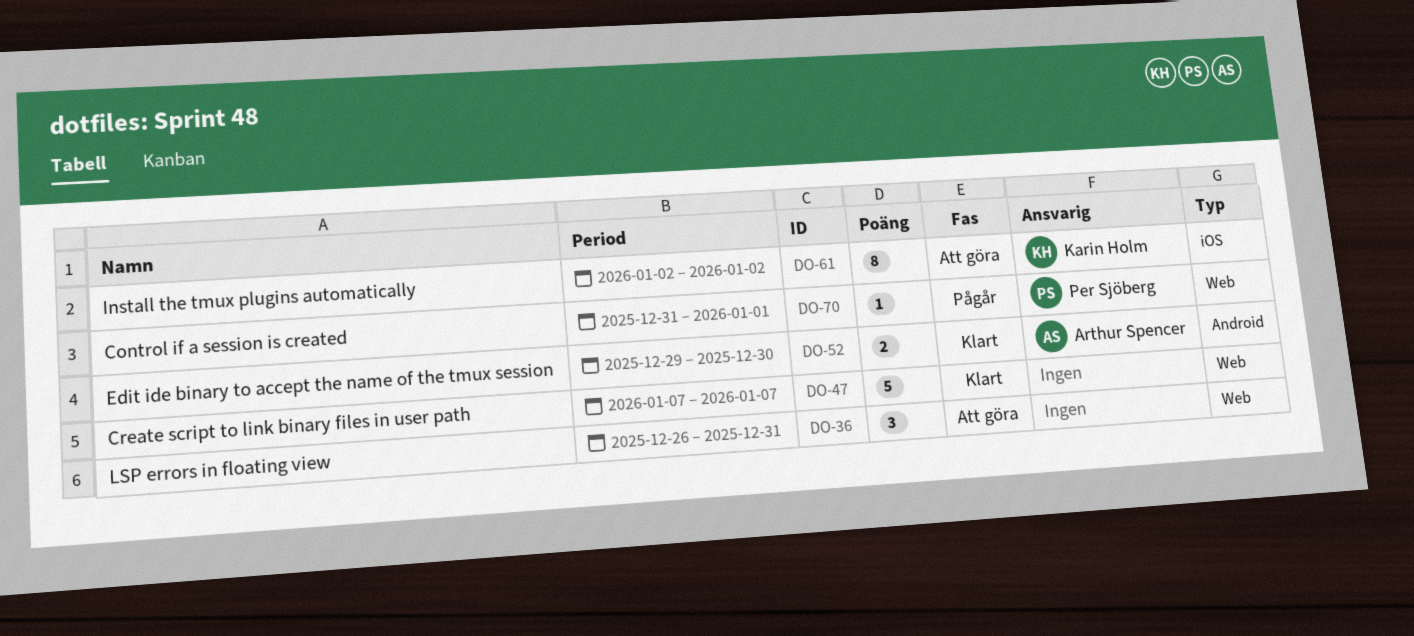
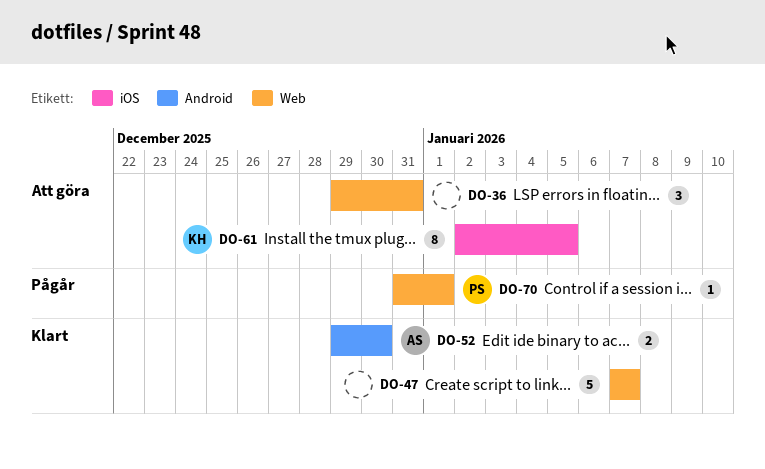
DO-36, start: Dec 26 -> Dec 29
DO-61, due: Jan 2 -> Jan 5

